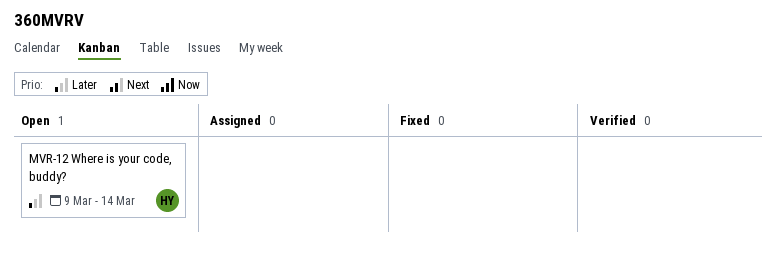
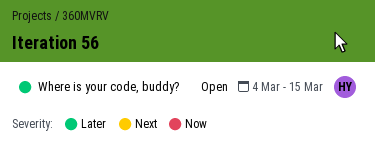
Where is your code, buddy?, start: Mar 9 -> Mar 4
Where is your code, buddy?, due: Mar 14 -> Mar 15

